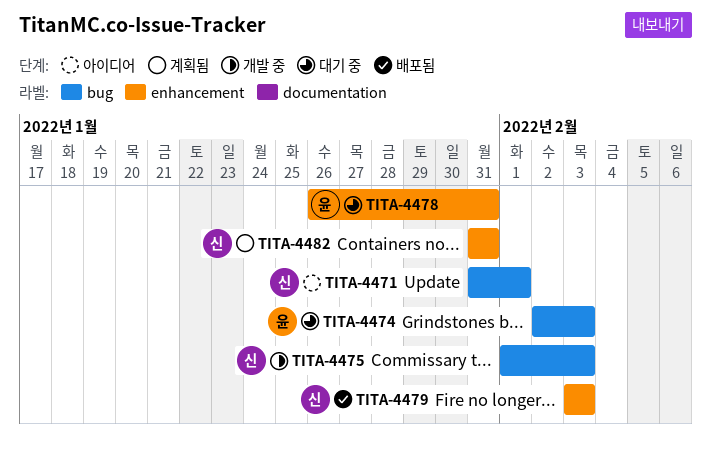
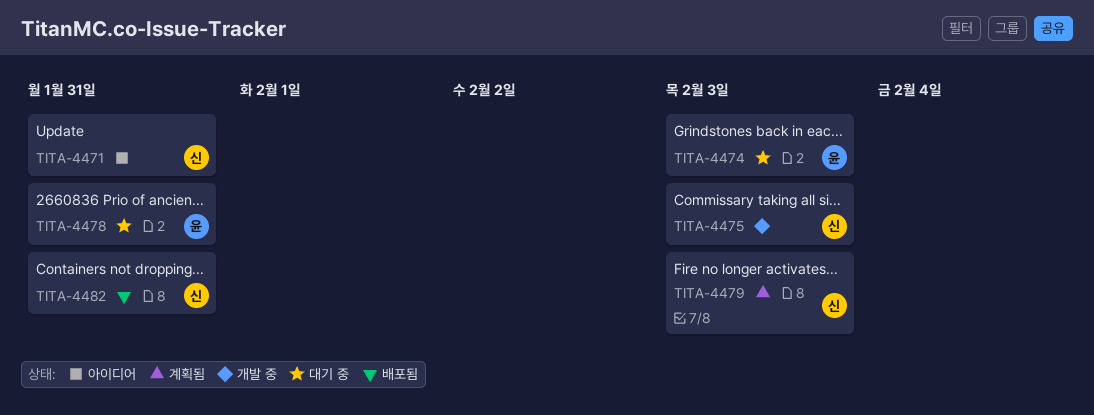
TITA-4471, due: Feb 1 -> Jan 31
TITA-4479, status: 배포됨 -> 계획됨
TITA-4482, status: 계획됨 -> 배포됨

